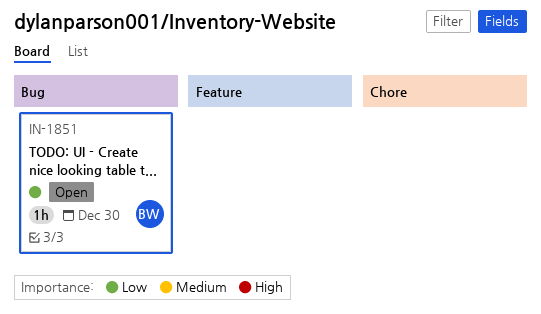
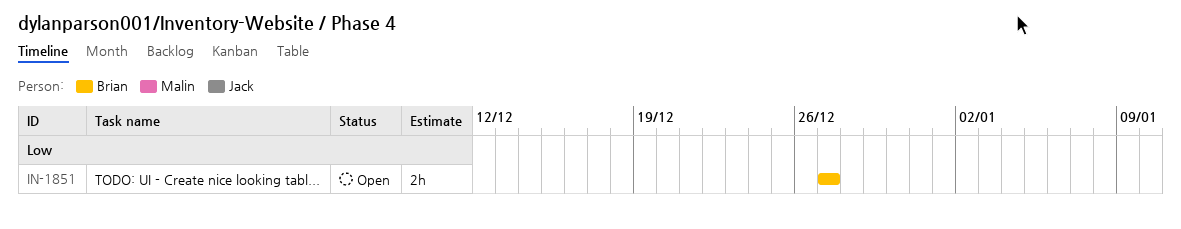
IN-1851, estimate: 1h -> 2h
IN-1851, due: Dec 30 -> Dec 27

